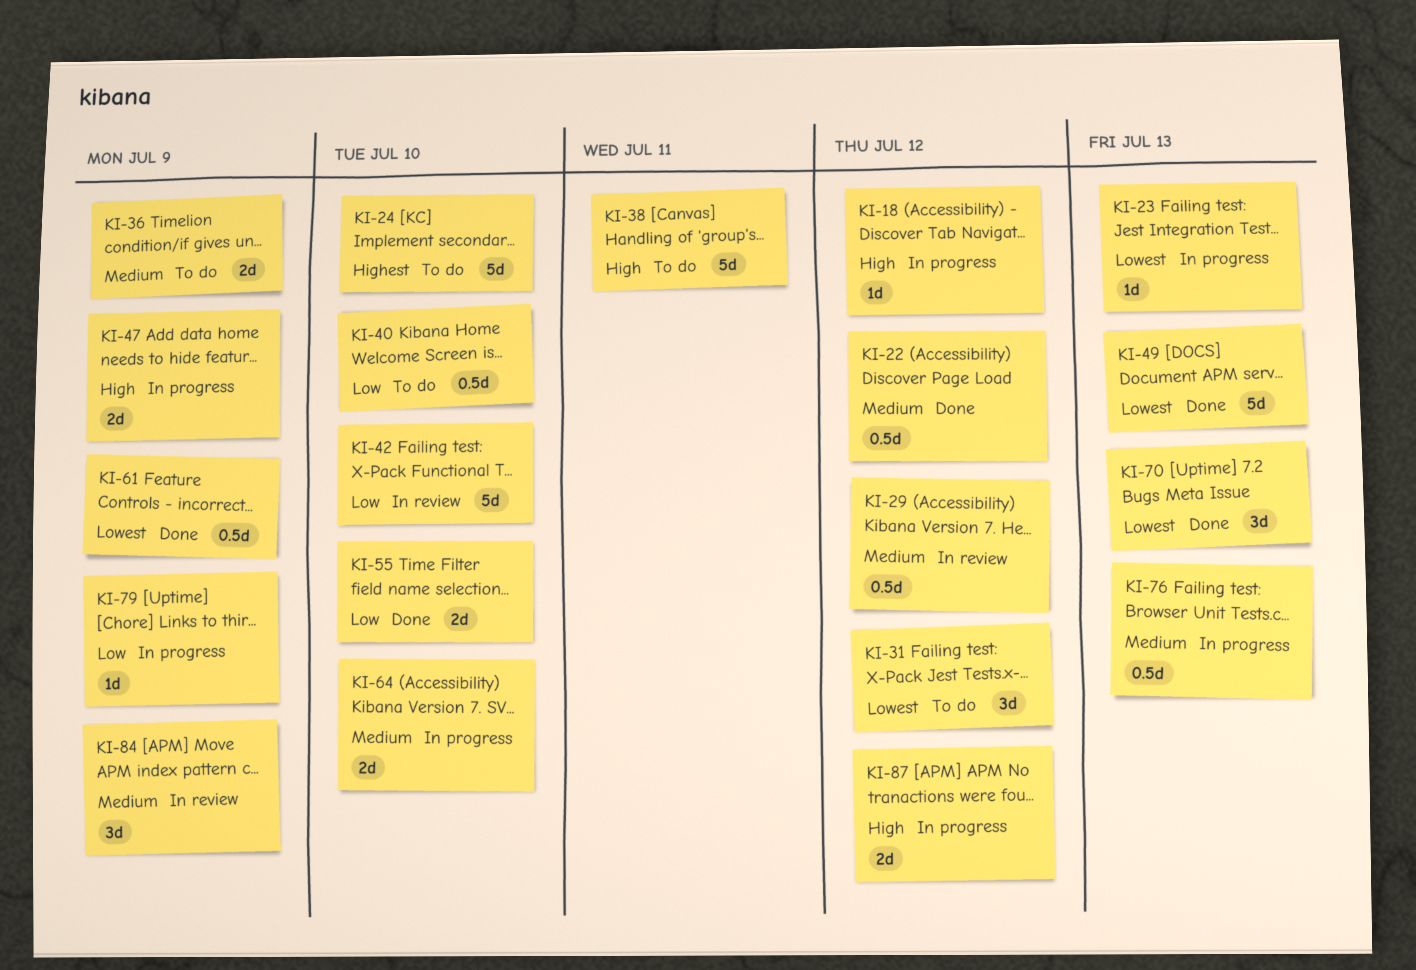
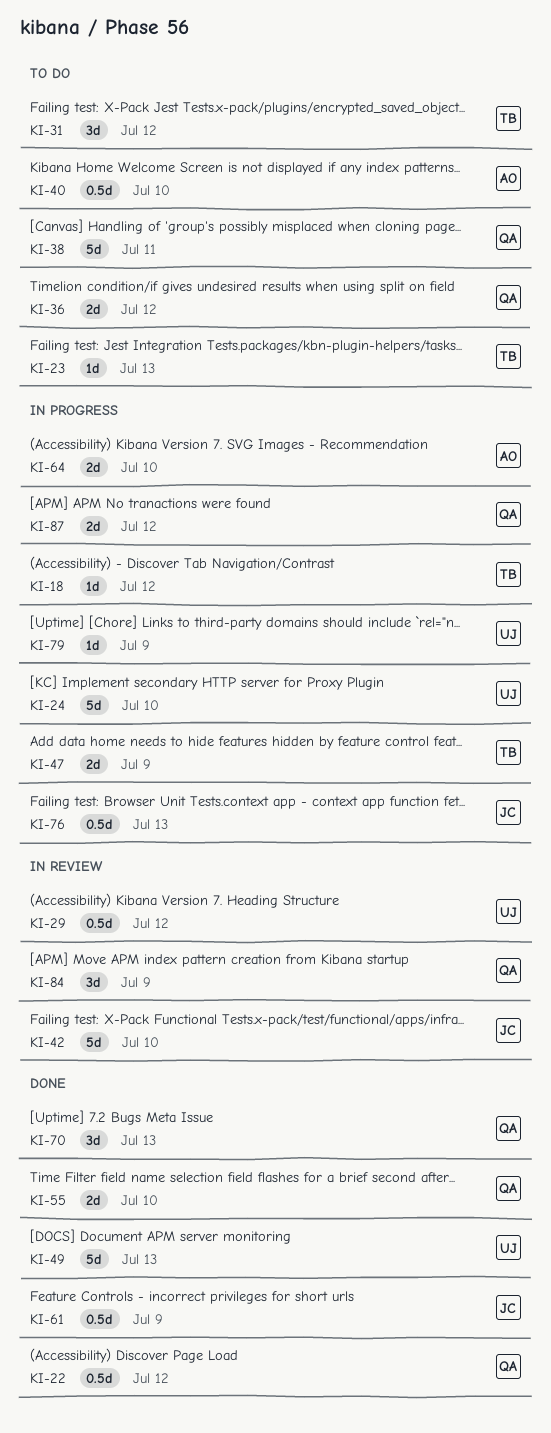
KI-23, status: In progress -> To do
KI-24, status: To do -> In progress
KI-36, due: Jul 9 -> Jul 12

